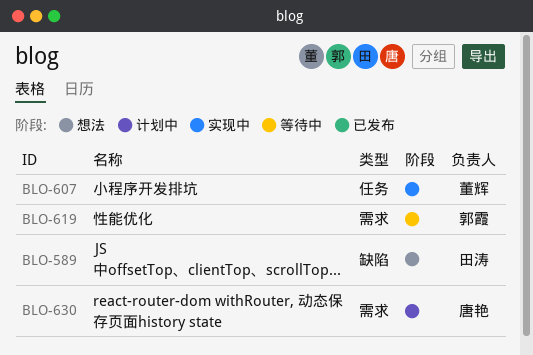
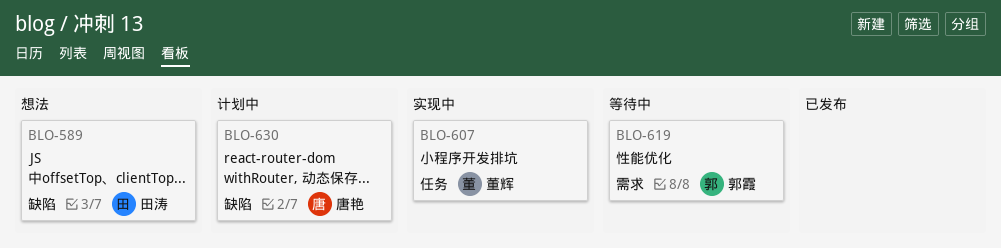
BLO-630, label: 需求 -> 缺陷

